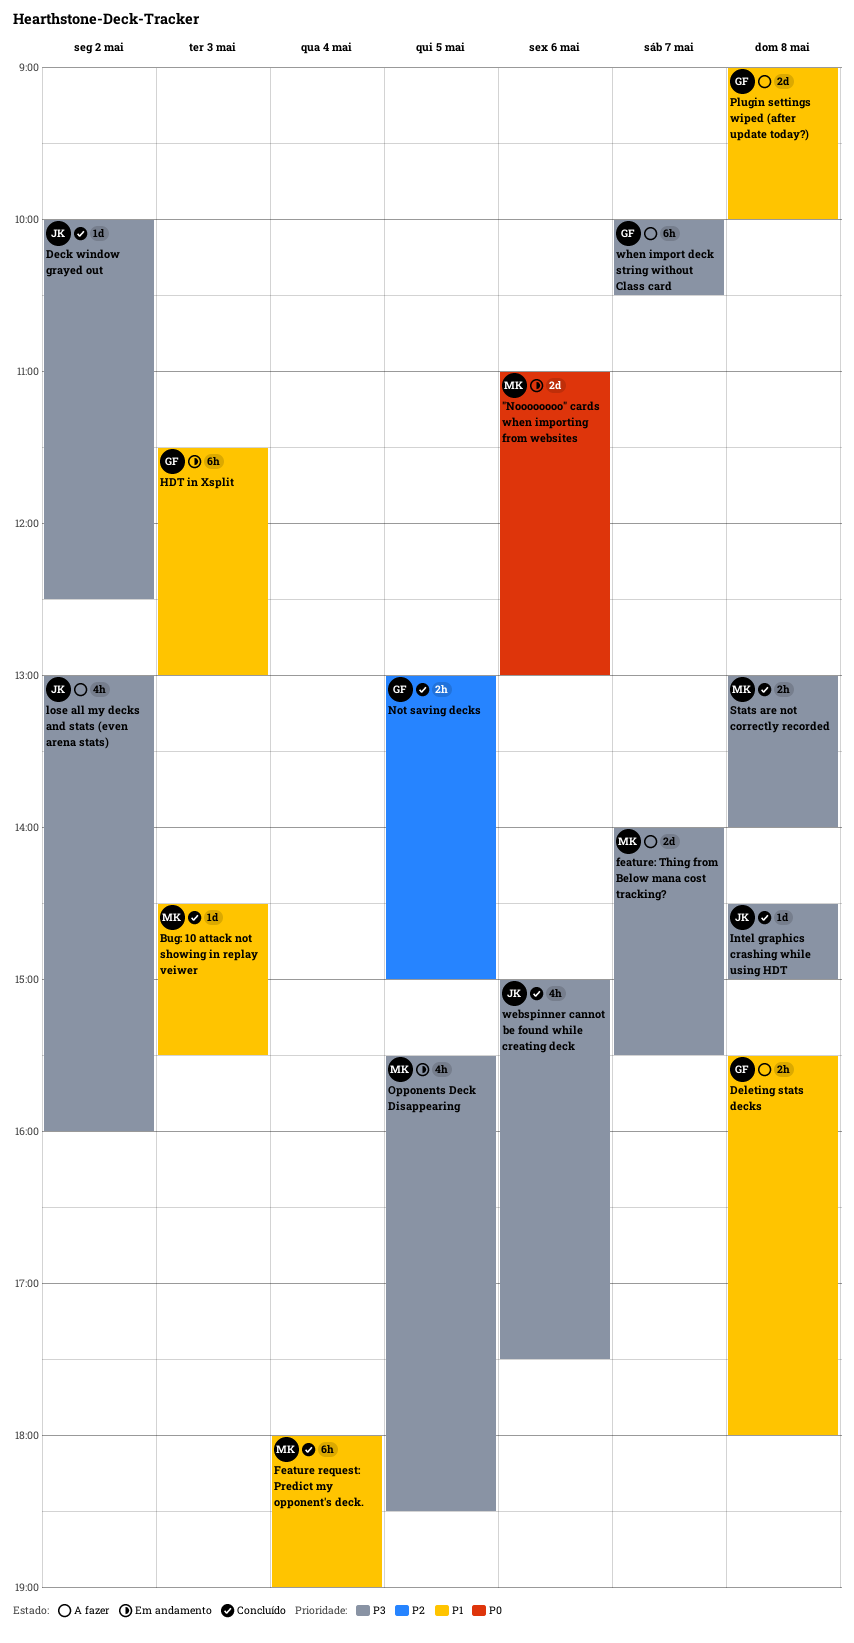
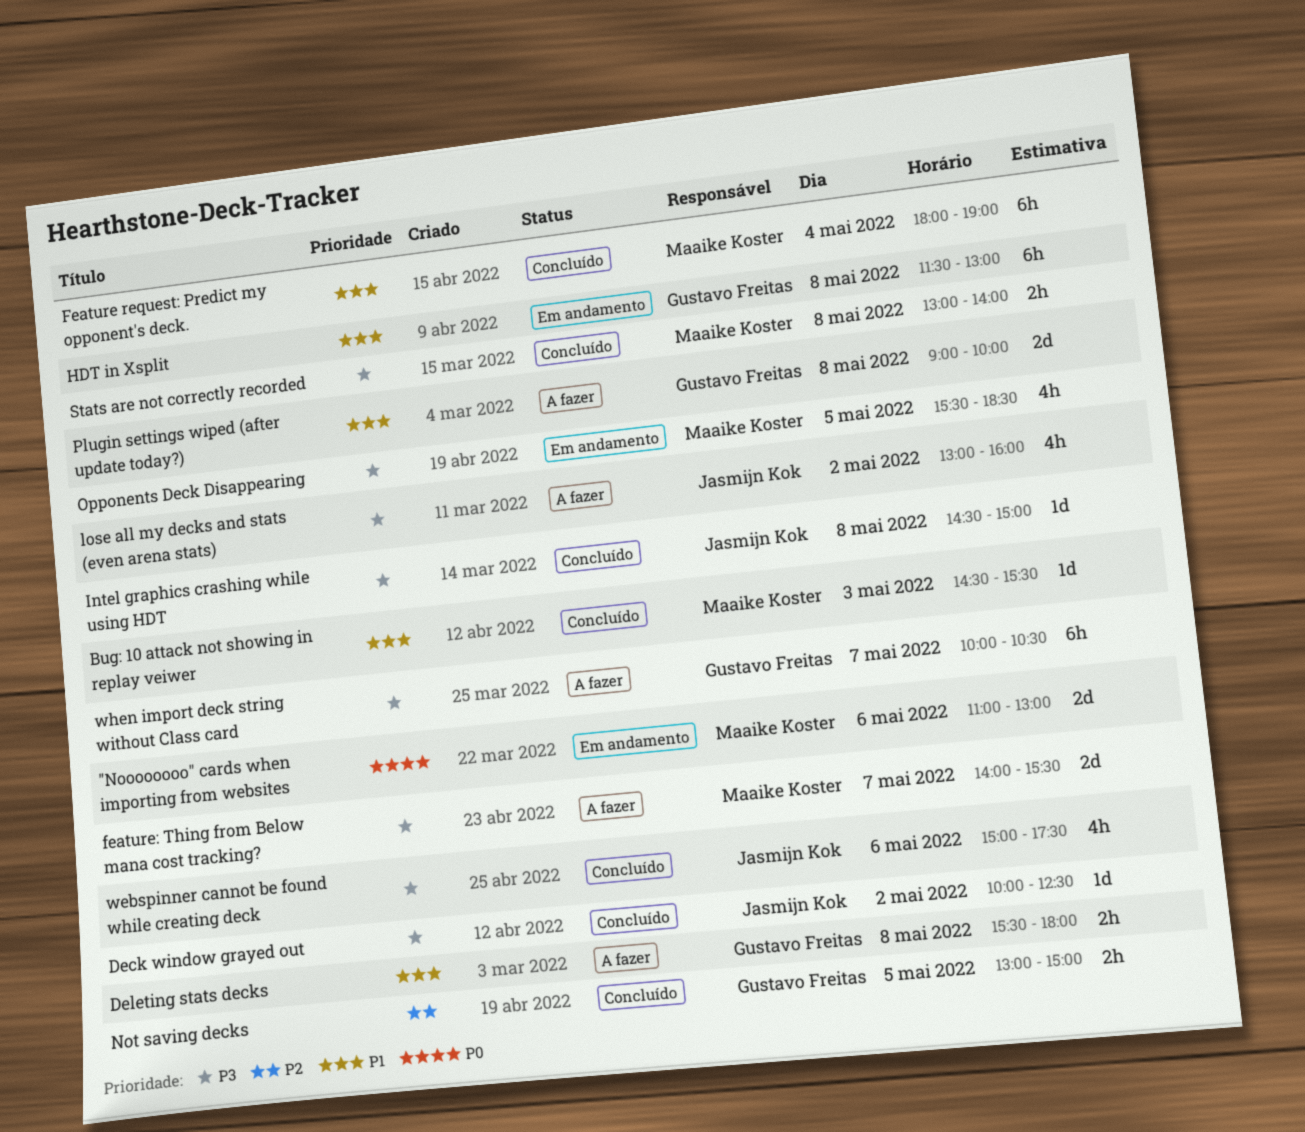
HDT in Xsplit, day: May 3 -> May 8

